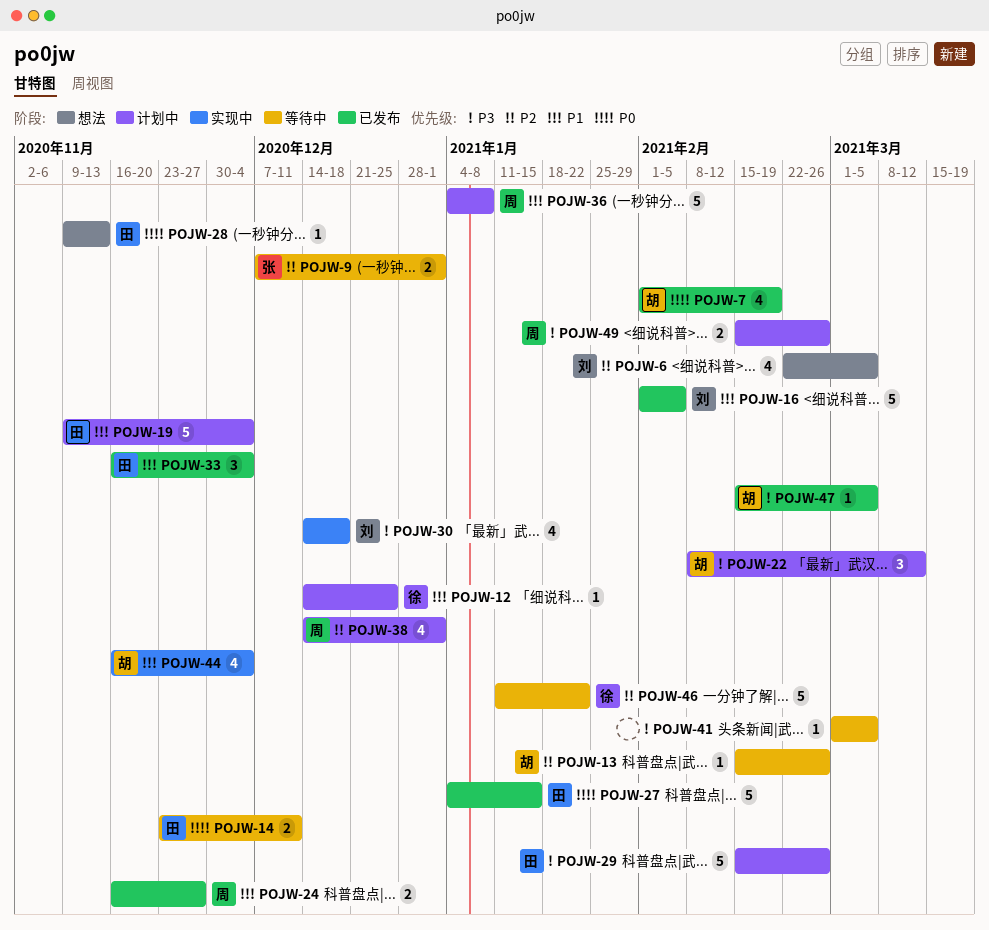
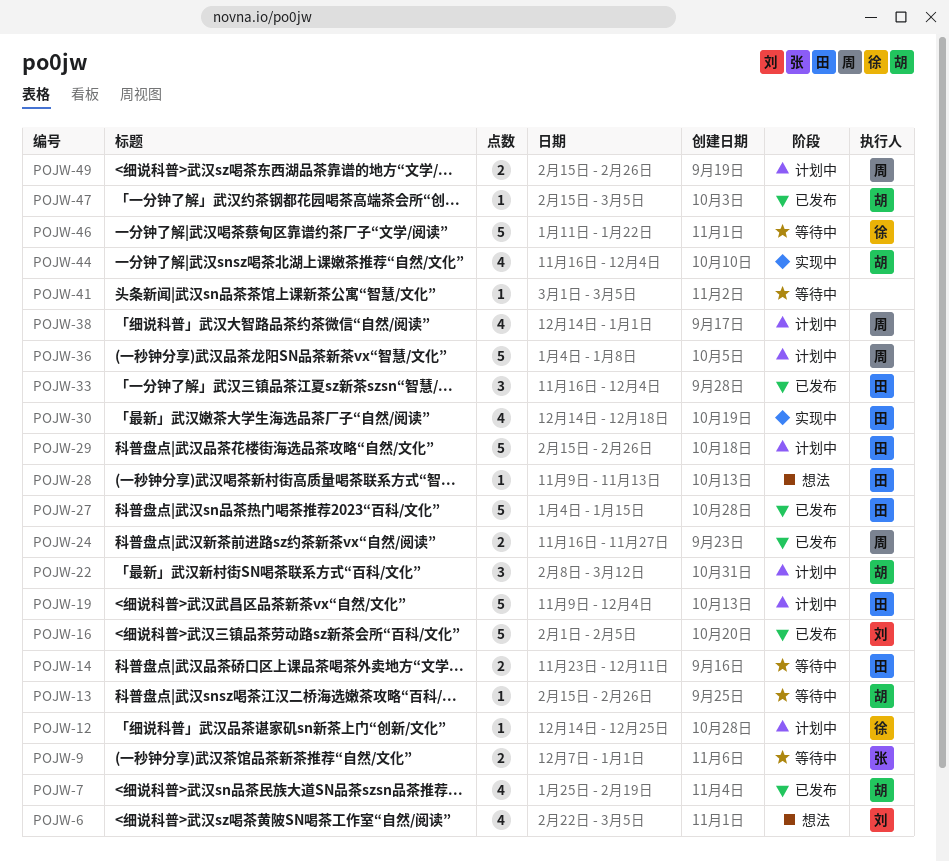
POJW-7, start: Feb 1 -> Jan 25
POJW-30, owner: 刘 -> 田

